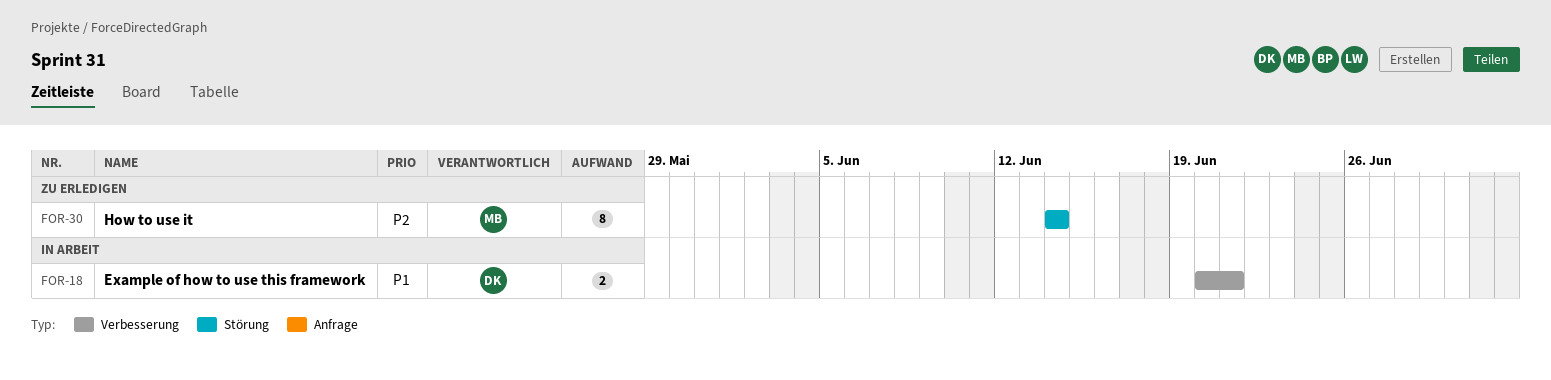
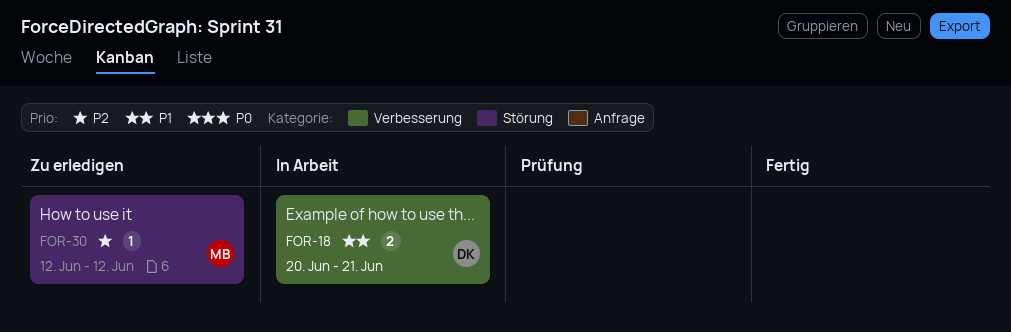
FOR-30, estimate: 8 -> 1
FOR-30, start: Jun 14 -> Jun 12
FOR-30, due: Jun 14 -> Jun 12

